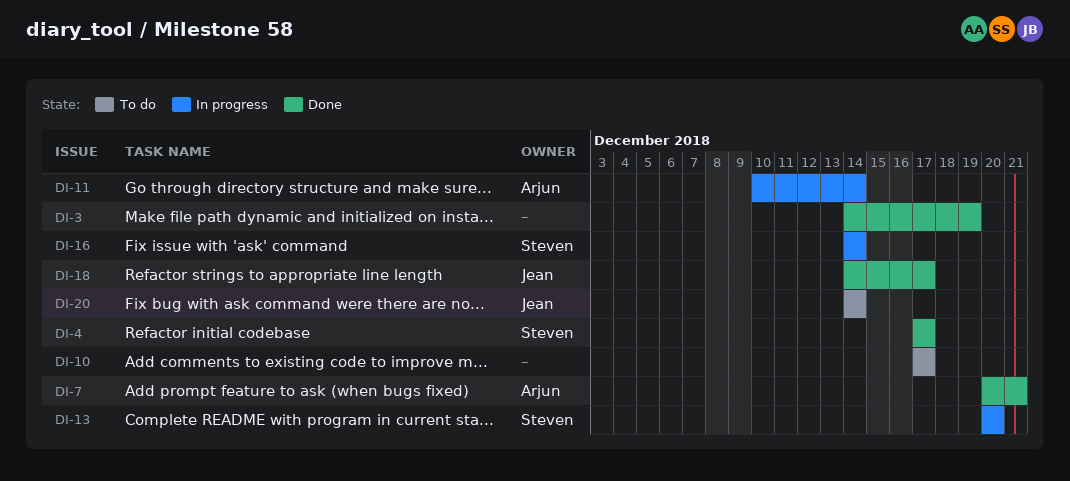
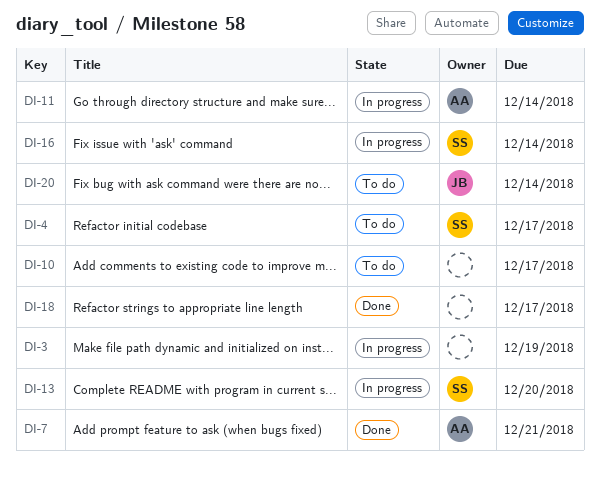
DI-3, status: Done -> In progress
DI-4, status: Done -> To do
DI-18, owner: Jean -> none

